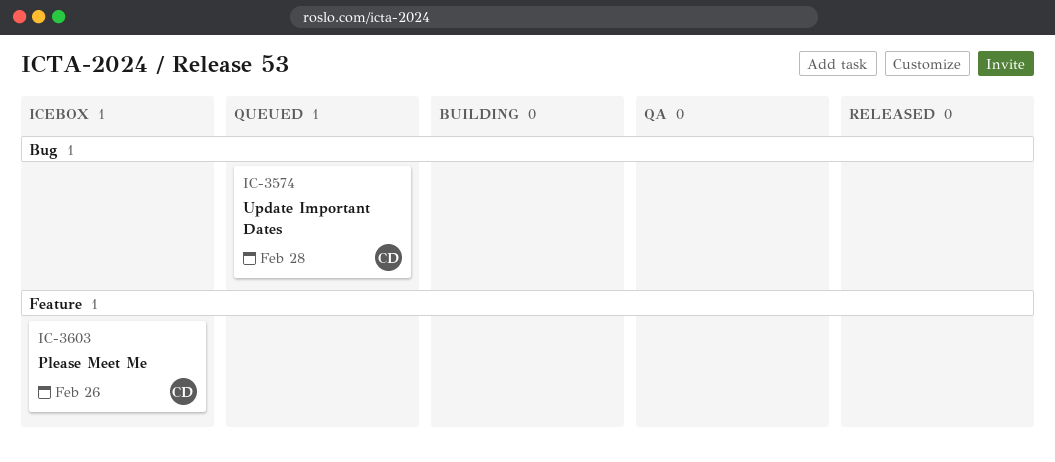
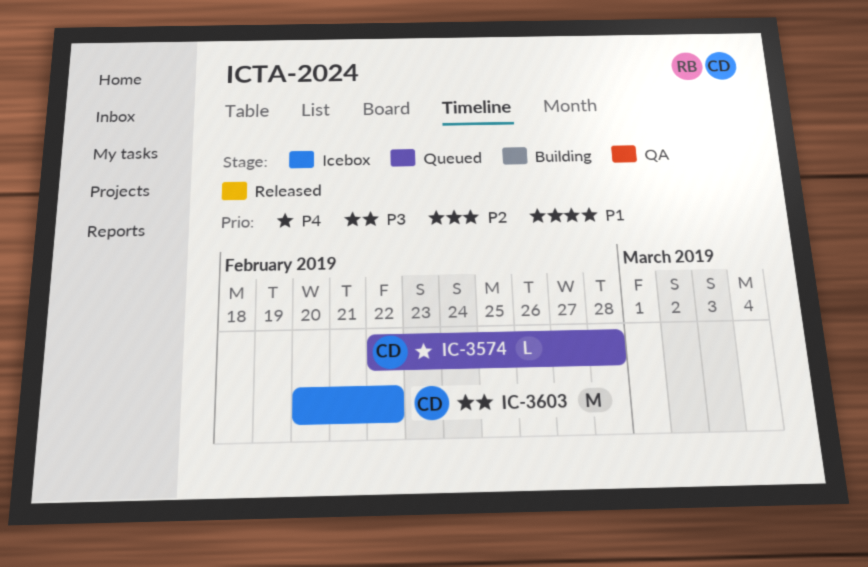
IC-3603, due: Feb 26 -> Feb 22

